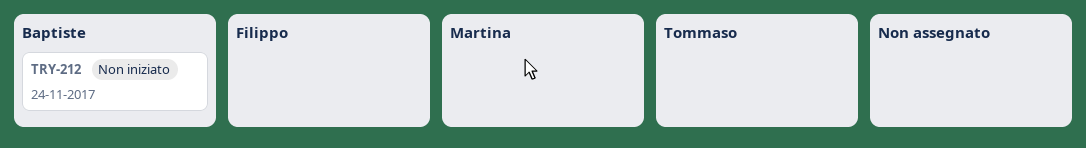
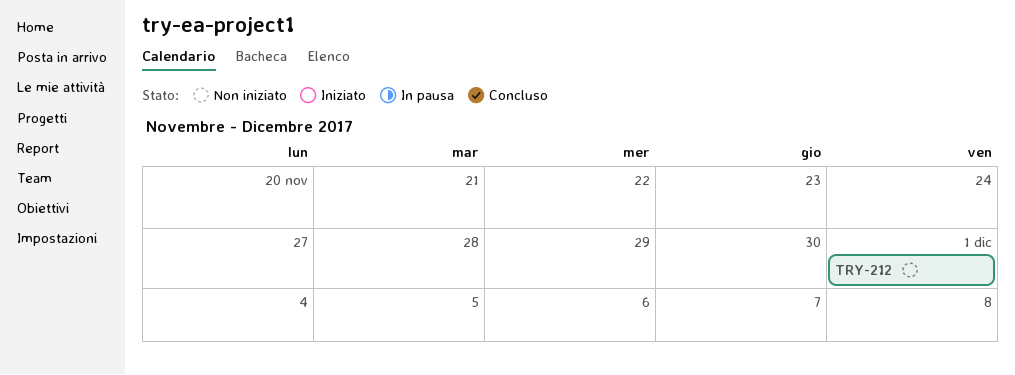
TRY-212, due: Nov 24 -> Dec 1

